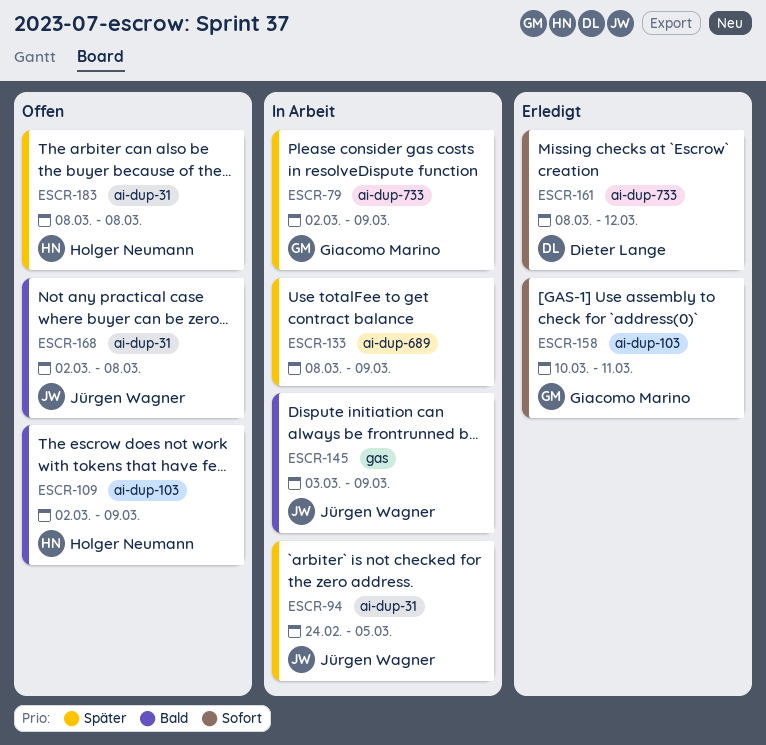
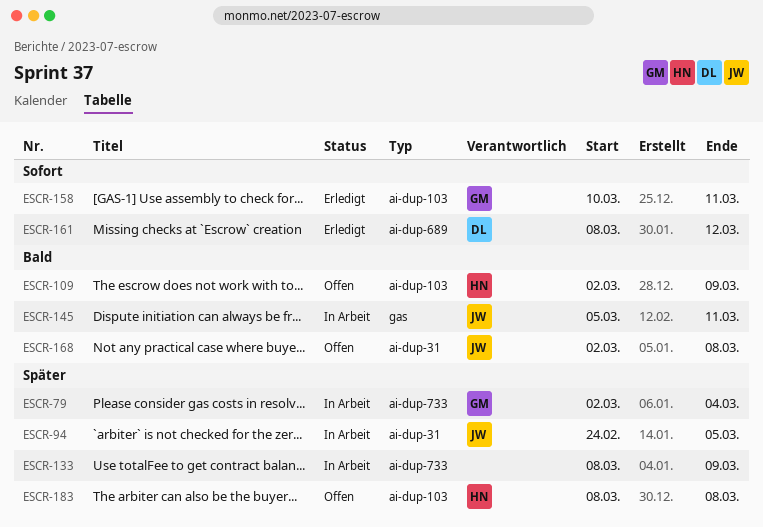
ESCR-79, due: Mar 9 -> Mar 4
ESCR-133, label: ai-dup-689 -> ai-dup-733
ESCR-145, start: Mar 3 -> Mar 5
ESCR-145, due: Mar 9 -> Mar 11
ESCR-161, label: ai-dup-733 -> ai-dup-689
ESCR-183, label: ai-dup-31 -> ai-dup-103

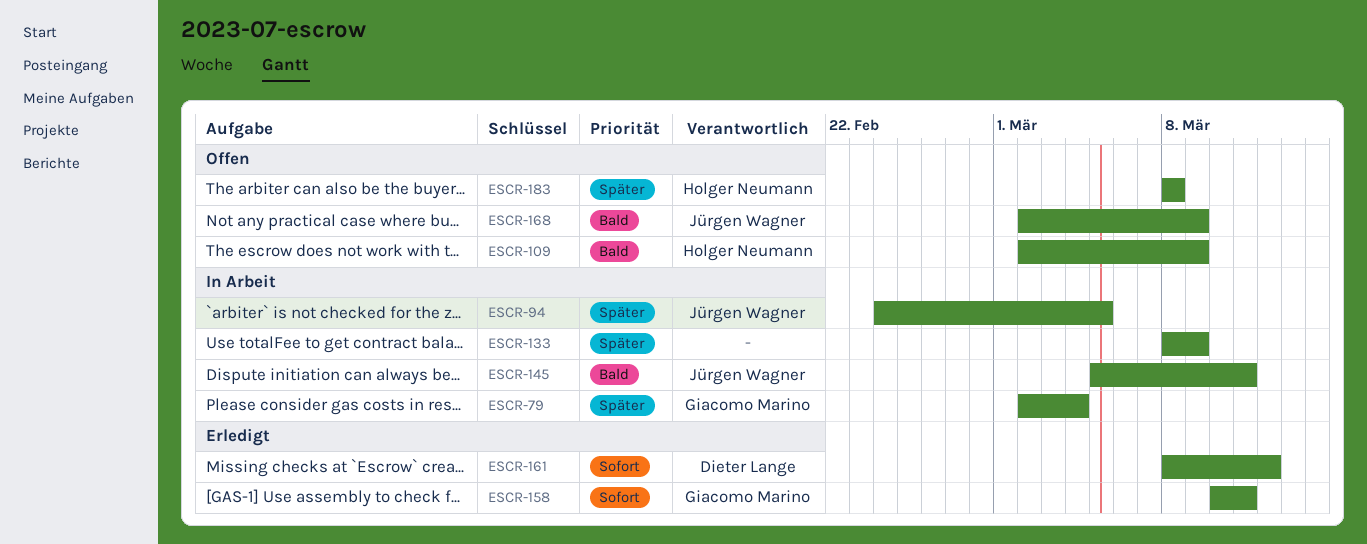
ESCR-168, due: Mar 8 -> Mar 9

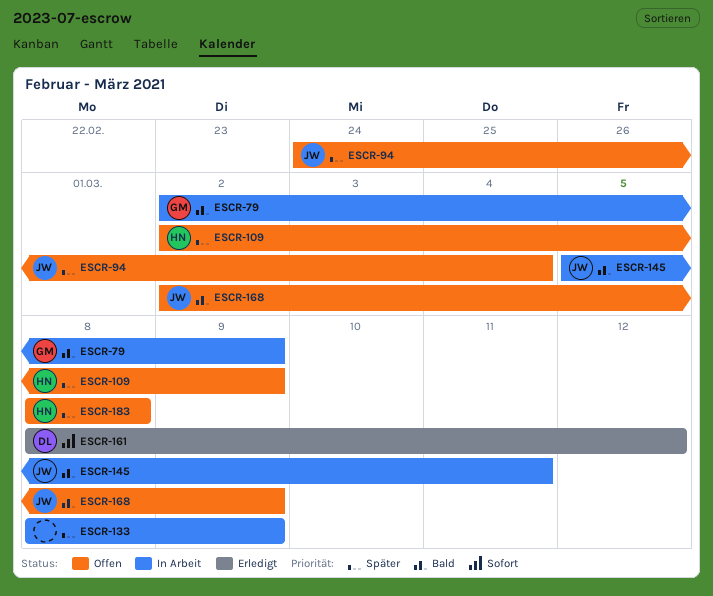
ESCR-79, priority: Später -> Bald
ESCR-79, due: Mar 4 -> Mar 9
ESCR-94, status: In Arbeit -> Offen
ESCR-94, due: Mar 5 -> Mar 4
ESCR-109, priority: Bald -> Später
ESCR-158: present -> none

